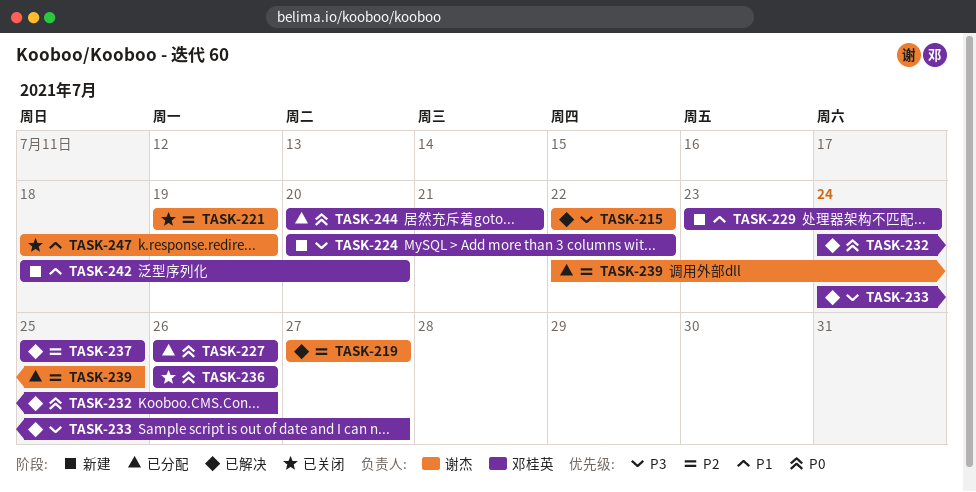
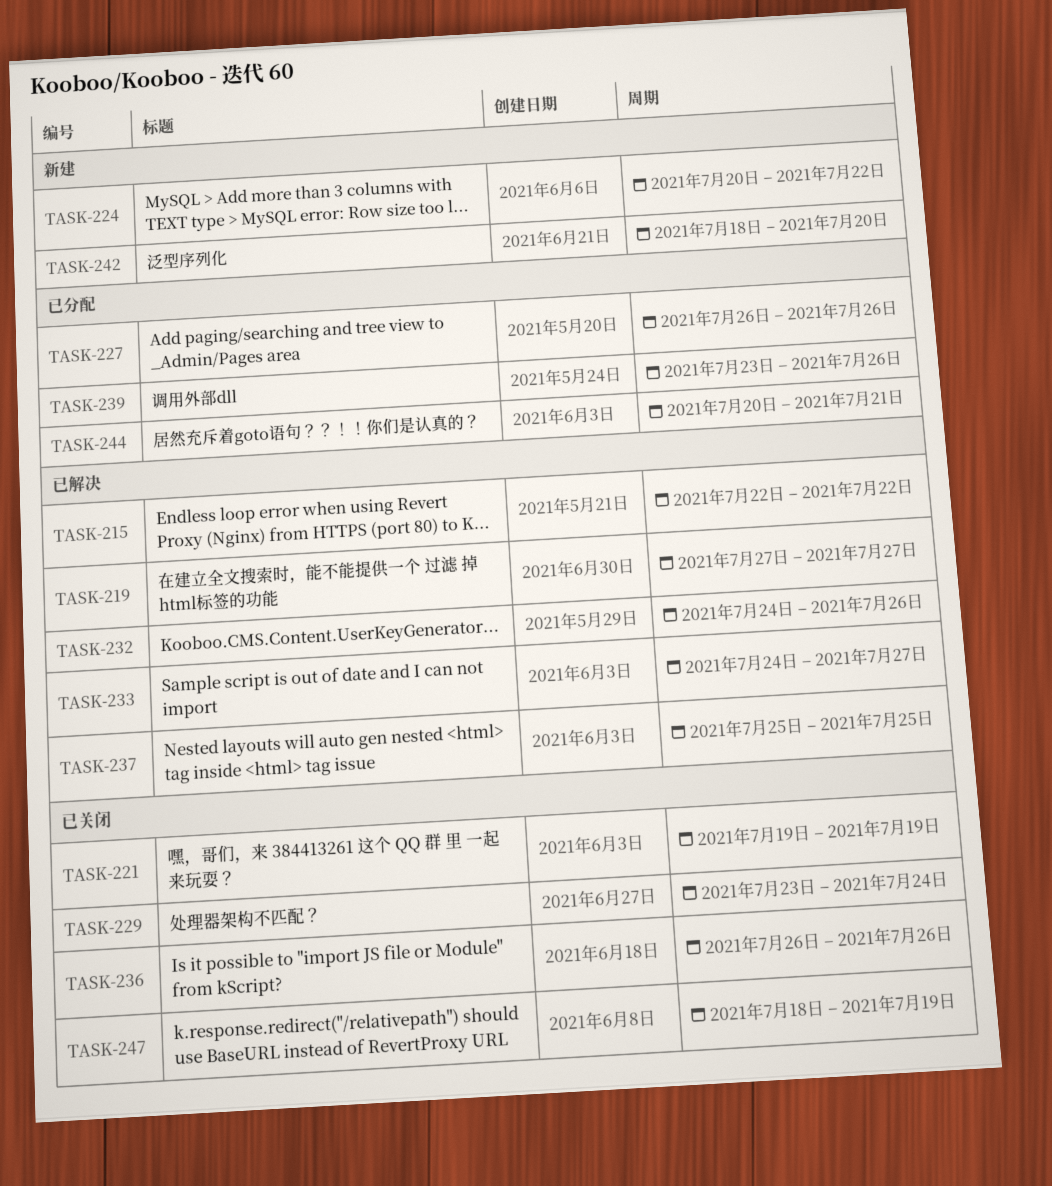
TASK-229, status: 新建 -> 已关闭
TASK-239, start: Jul 22 -> Jul 23
TASK-239, due: Jul 25 -> Jul 26

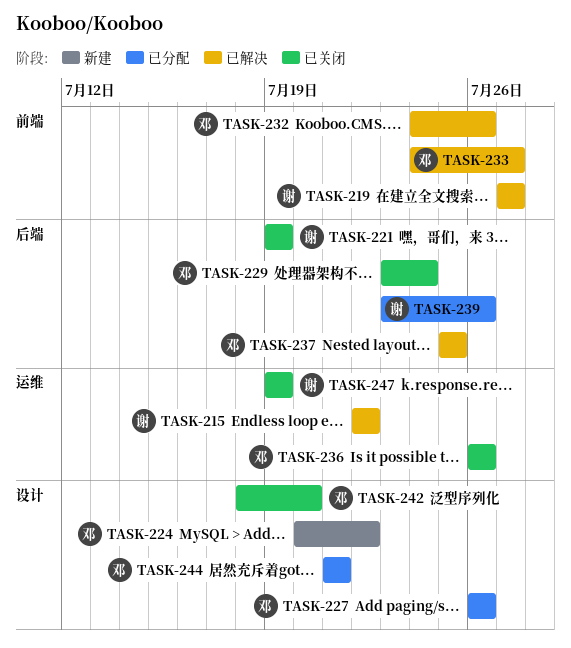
TASK-242, status: 新建 -> 已关闭
TASK-244, start: Jul 20 -> Jul 21
TASK-247, start: Jul 18 -> Jul 19

